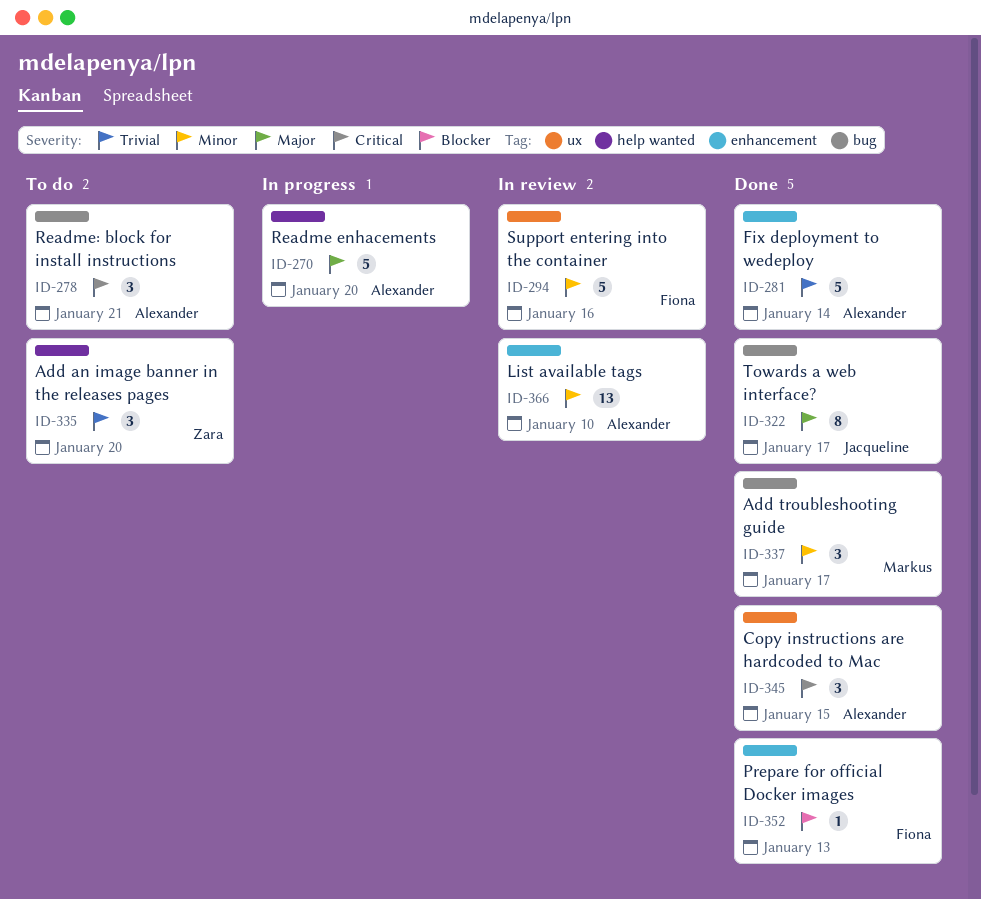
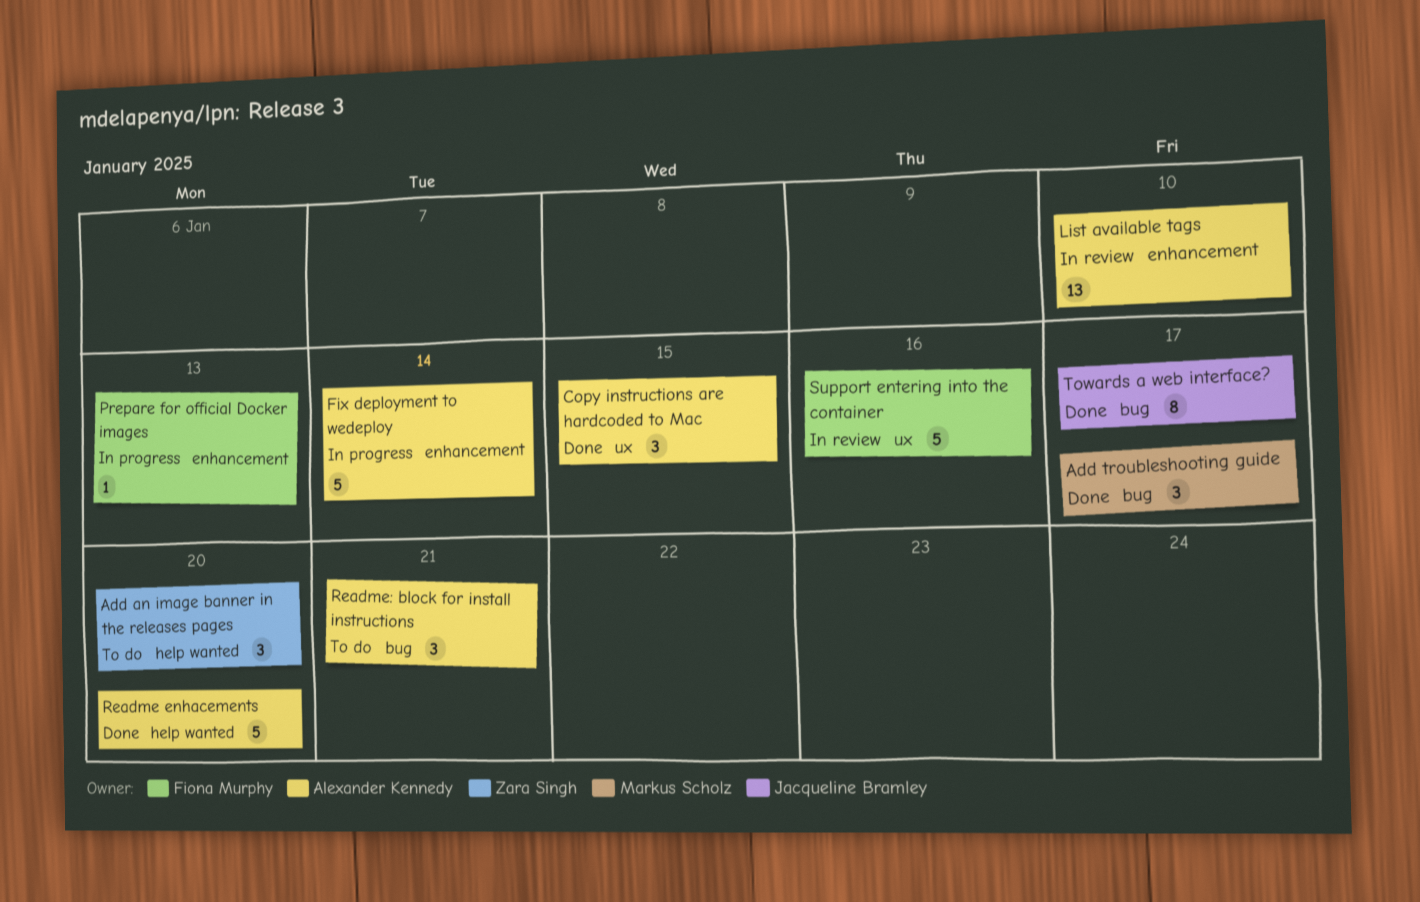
Fix deployment to wedeploy, status: Done -> In progress
Prepare for official Docker images, status: Done -> In progress
Readme enhacements, status: In progress -> Done

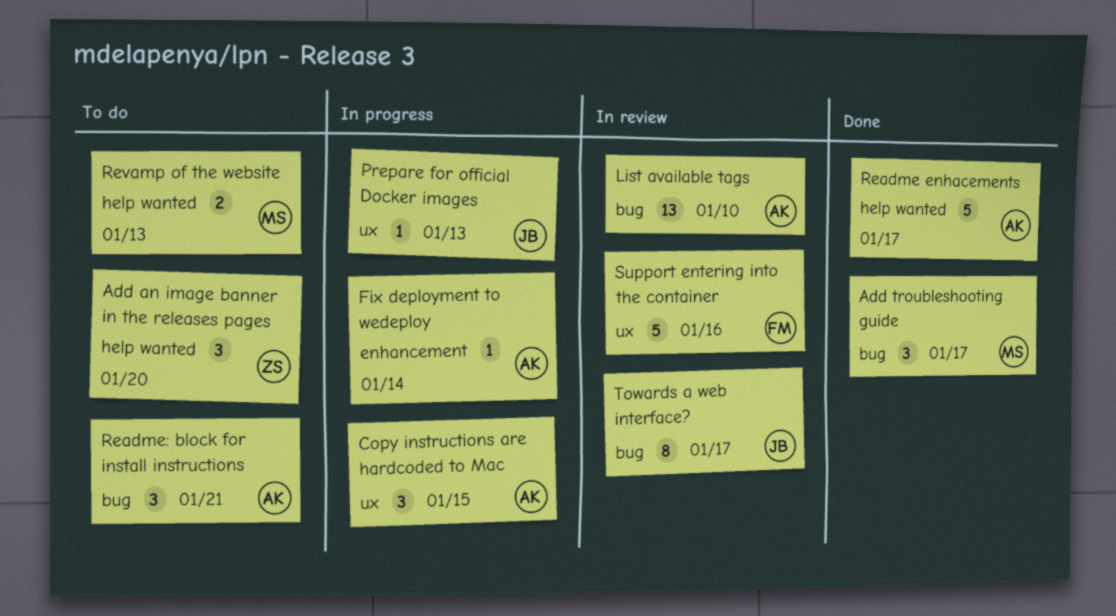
Copy instructions are hardcoded to Mac, status: Done -> In progress
Fix deployment to wedeploy, estimate: 5 -> 1
List available tags, label: enhancement -> bug
Prepare for official Docker images, owner: Fiona Murphy -> Jacqueline Bramley
Prepare for official Docker images, label: enhancement -> ux
Readme enhacements, due: Jan 20 -> Jan 17
Revamp of the website: none -> present
Towards a web interface?, status: Done -> In review

